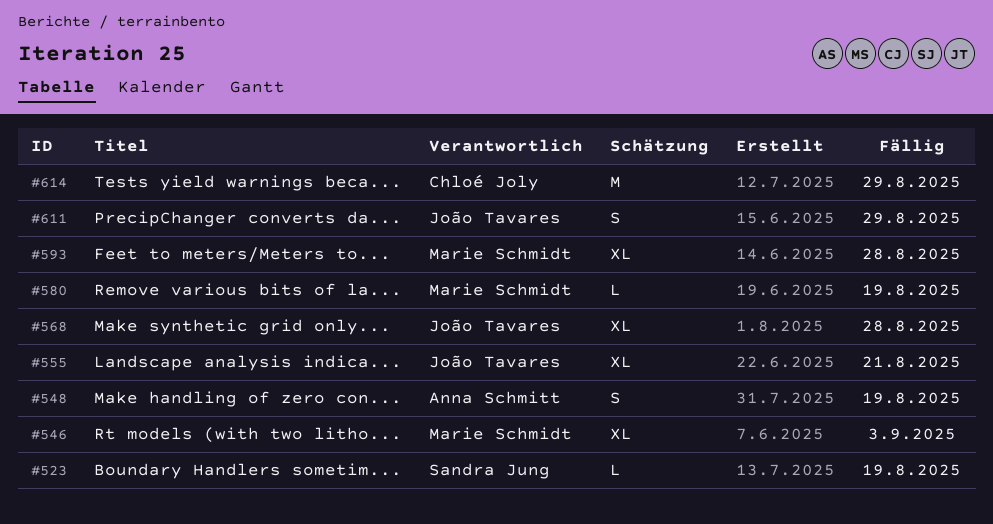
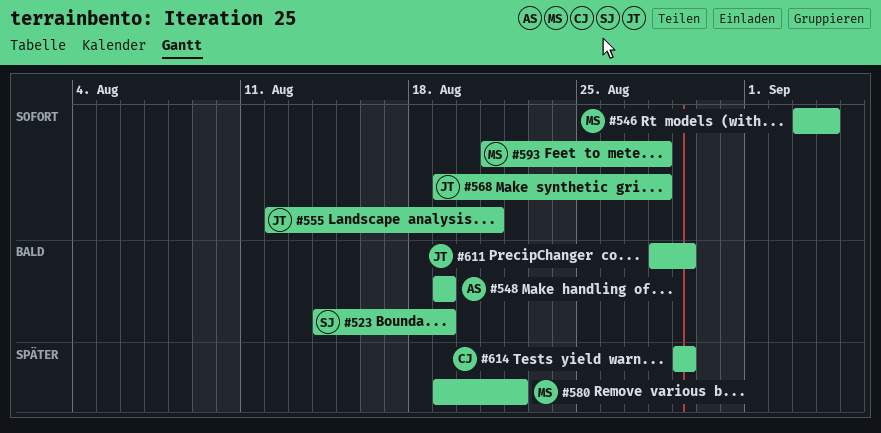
#546, due: Sep 3 -> Sep 4
#580, due: Aug 19 -> Aug 22

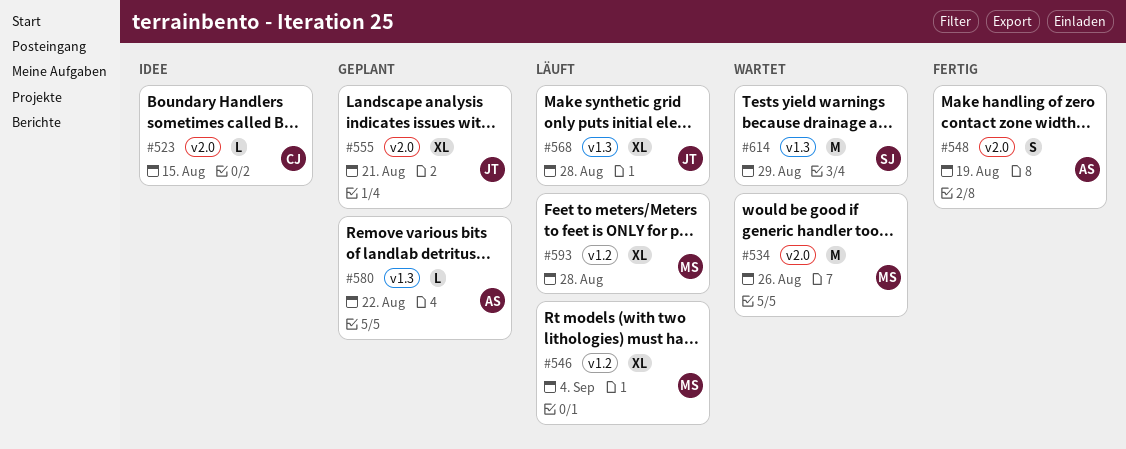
#523, owner: SJ -> CJ
#523, due: Aug 19 -> Aug 15
#534: none -> present
#580, owner: MS -> AS
#611: present -> none
#614, owner: CJ -> SJ

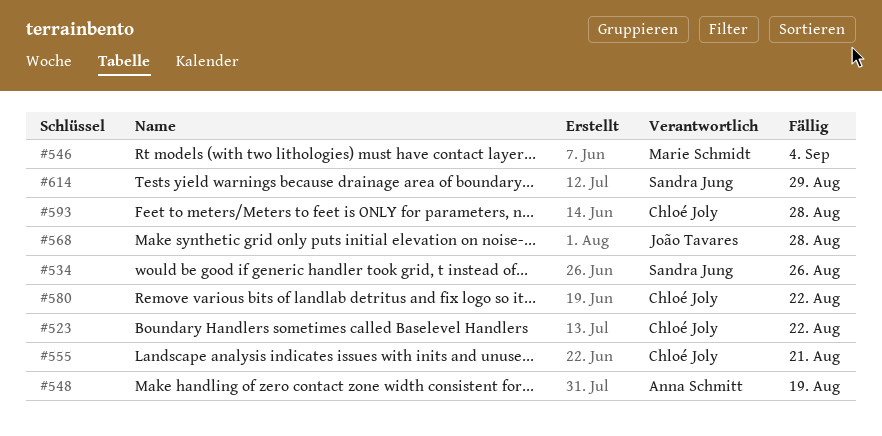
#523, due: Aug 15 -> Aug 22
#534, owner: Marie Schmidt -> Sandra Jung
#555, owner: João Tavares -> Chloé Joly
#580, owner: Anna Schmitt -> Chloé Joly
#593, owner: Marie Schmidt -> Chloé Joly

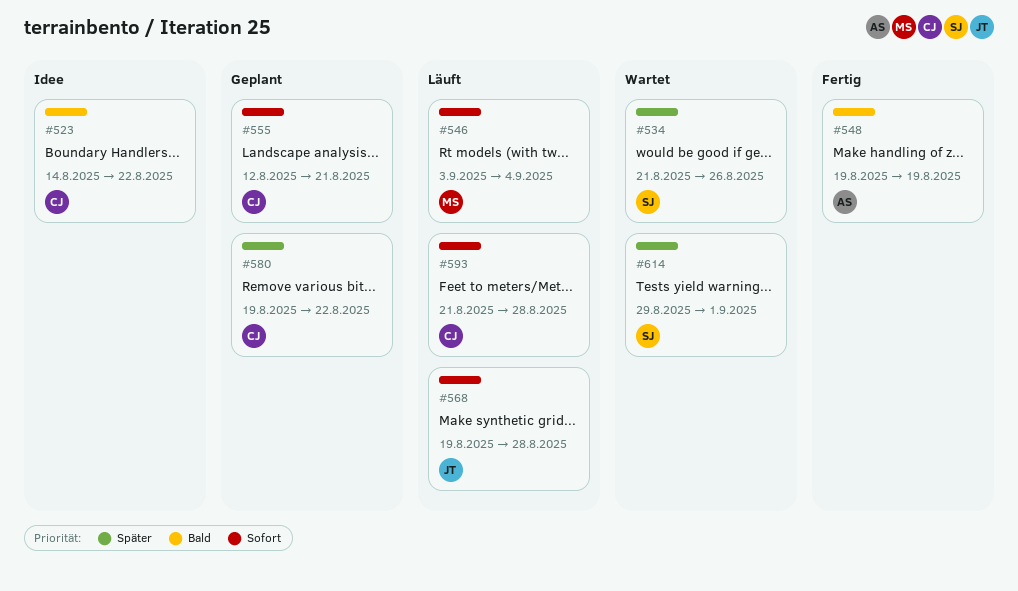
#614, due: Aug 29 -> Sep 1

